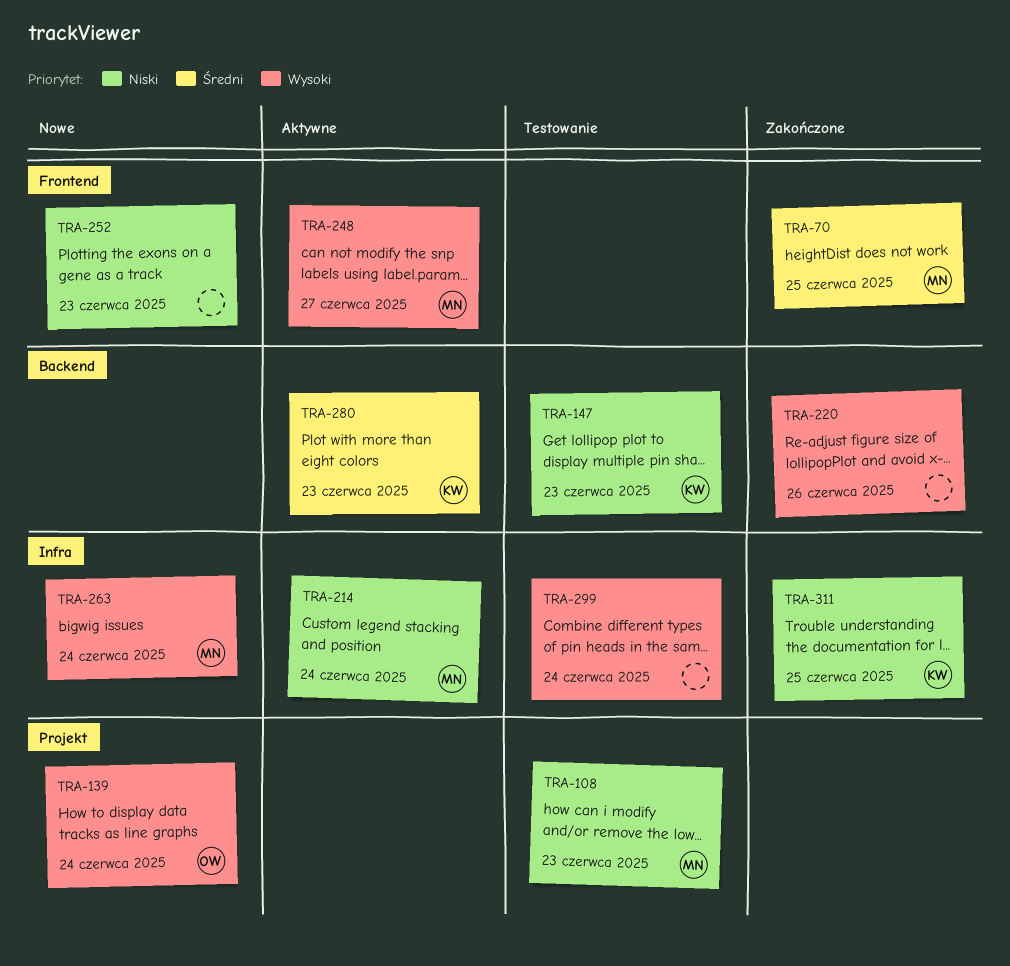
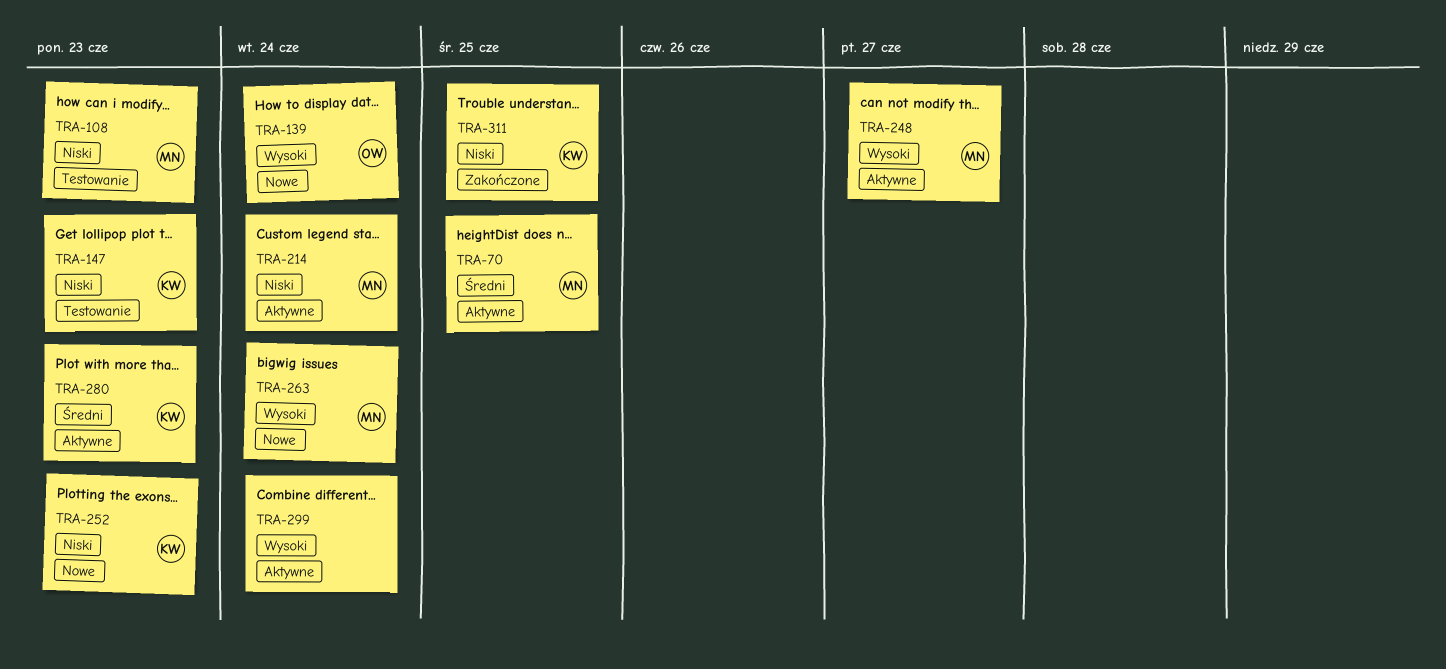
TRA-70, status: Zakończone -> Aktywne
TRA-220: present -> none
TRA-252, owner: none -> KW
TRA-299, status: Testowanie -> Aktywne

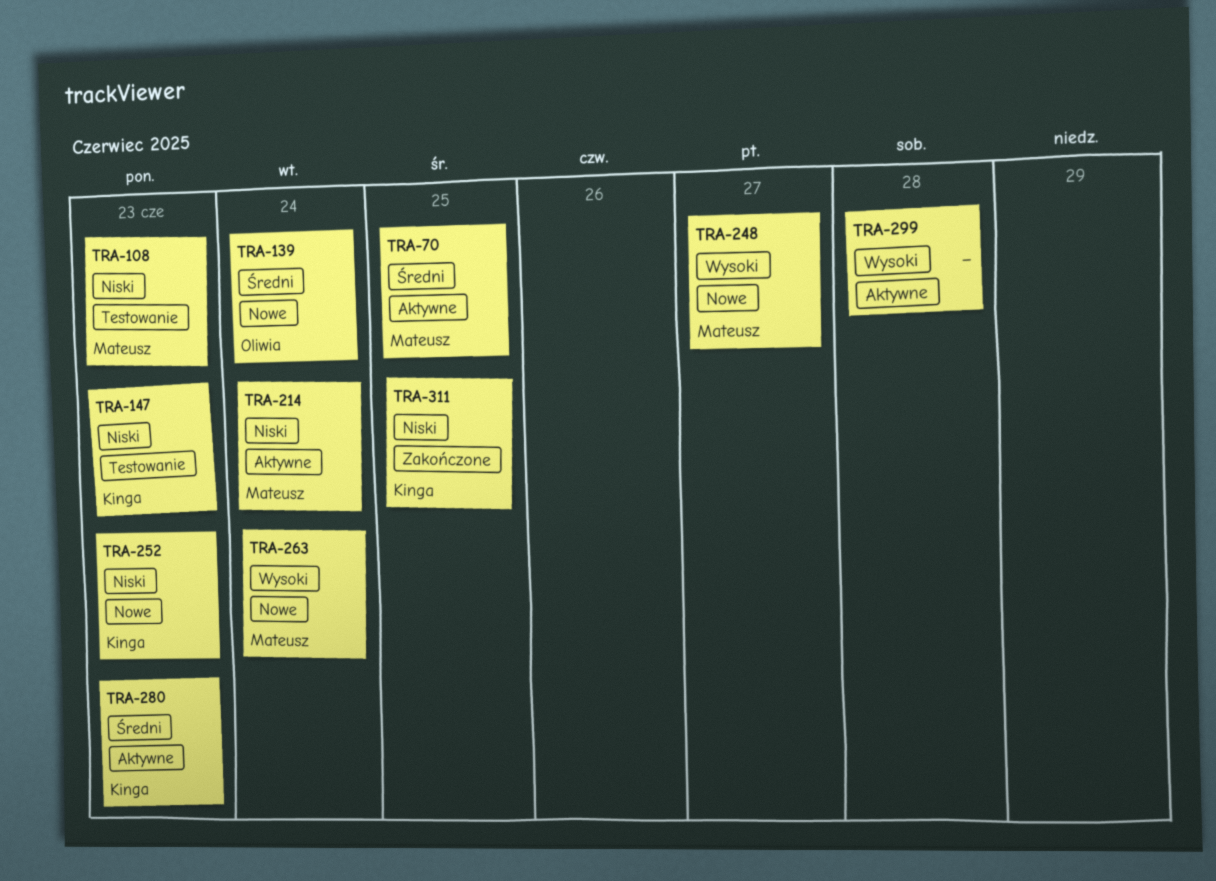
TRA-139, priority: Wysoki -> Średni
TRA-248, status: Aktywne -> Nowe
TRA-299, due: Jun 24 -> Jun 28

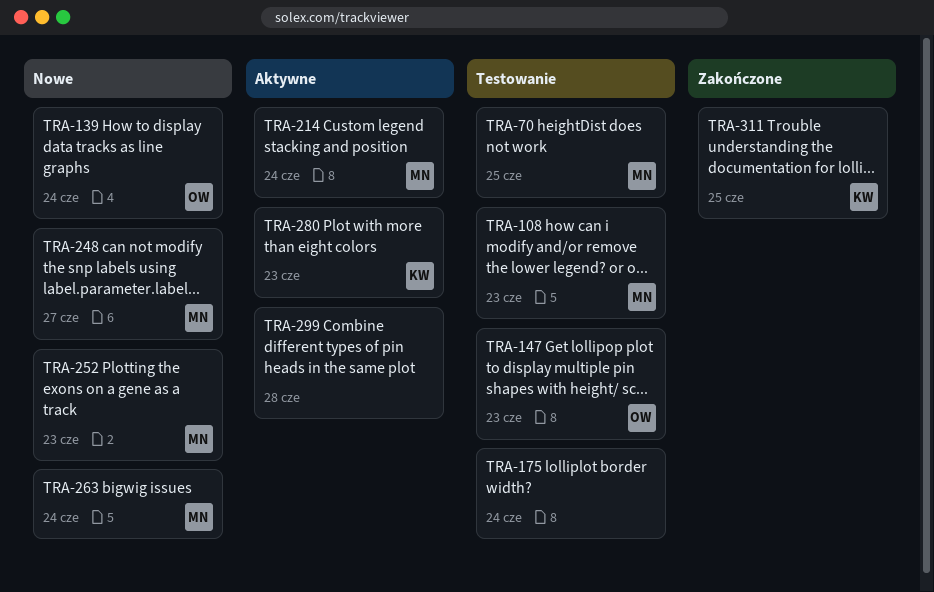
TRA-70, status: Aktywne -> Testowanie
TRA-147, owner: Kinga -> Oliwia
TRA-175: none -> present
TRA-252, owner: Kinga -> Mateusz

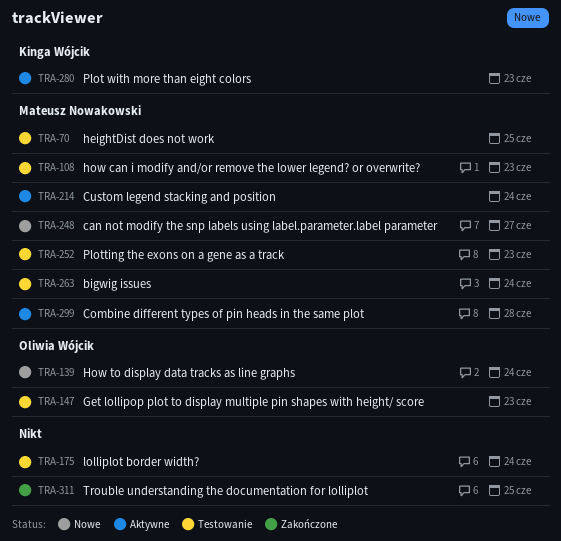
TRA-252, status: Nowe -> Testowanie
TRA-263, status: Nowe -> Testowanie
TRA-299, owner: none -> Mateusz Nowakowski
TRA-311, owner: Kinga Wójcik -> none

